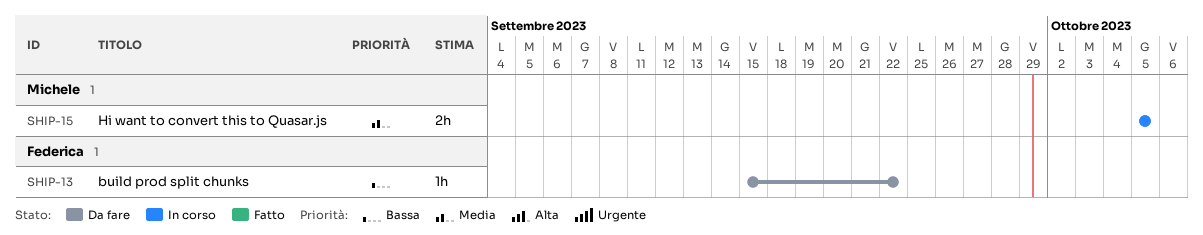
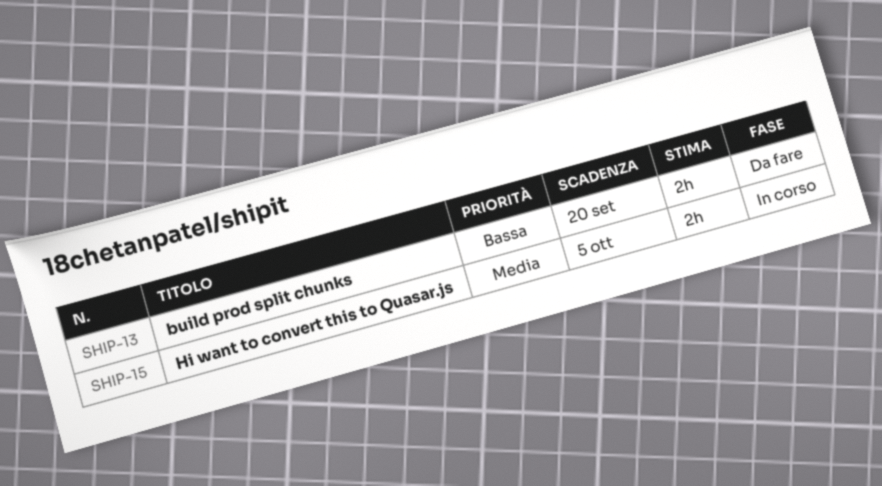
SHIP-13, estimate: 1h -> 2h
SHIP-13, due: Sep 22 -> Sep 20

